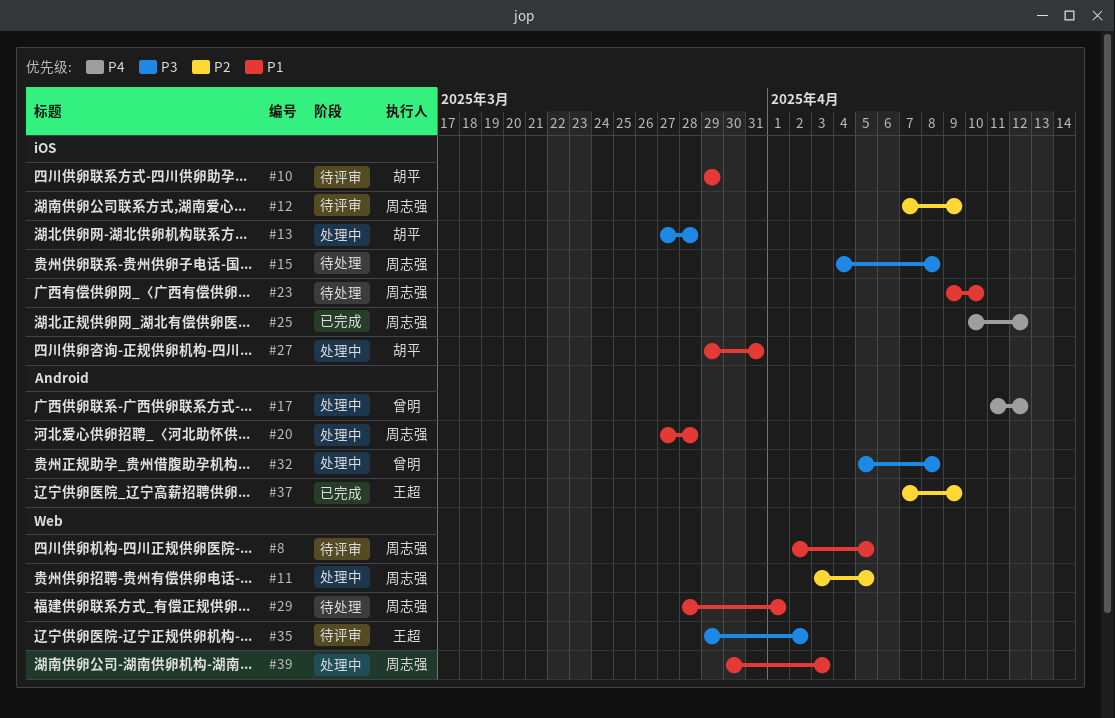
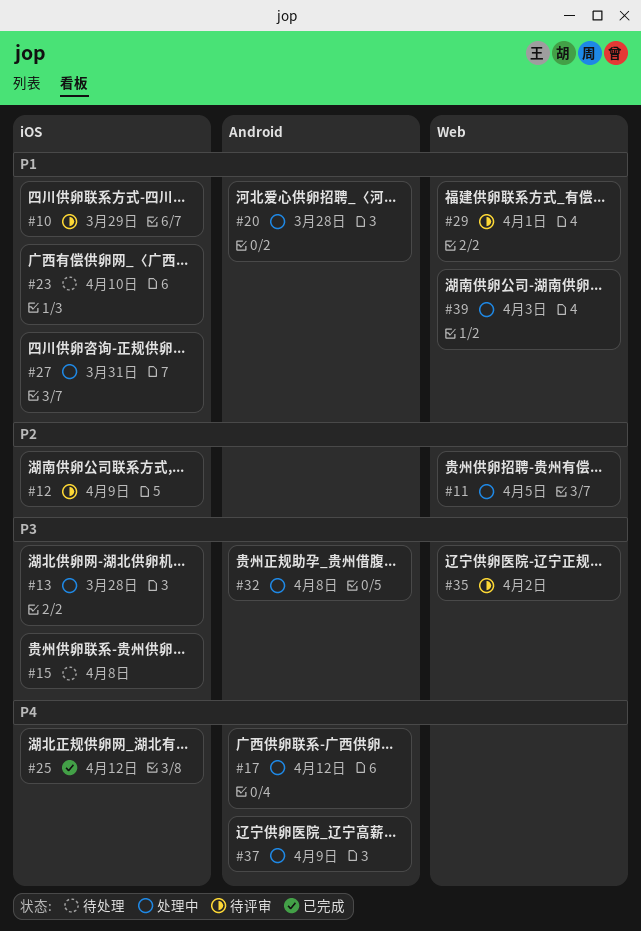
#8: present -> none
#29, status: 待处理 -> 待评审
#37, status: 已完成 -> 处理中
#37, priority: P2 -> P4

